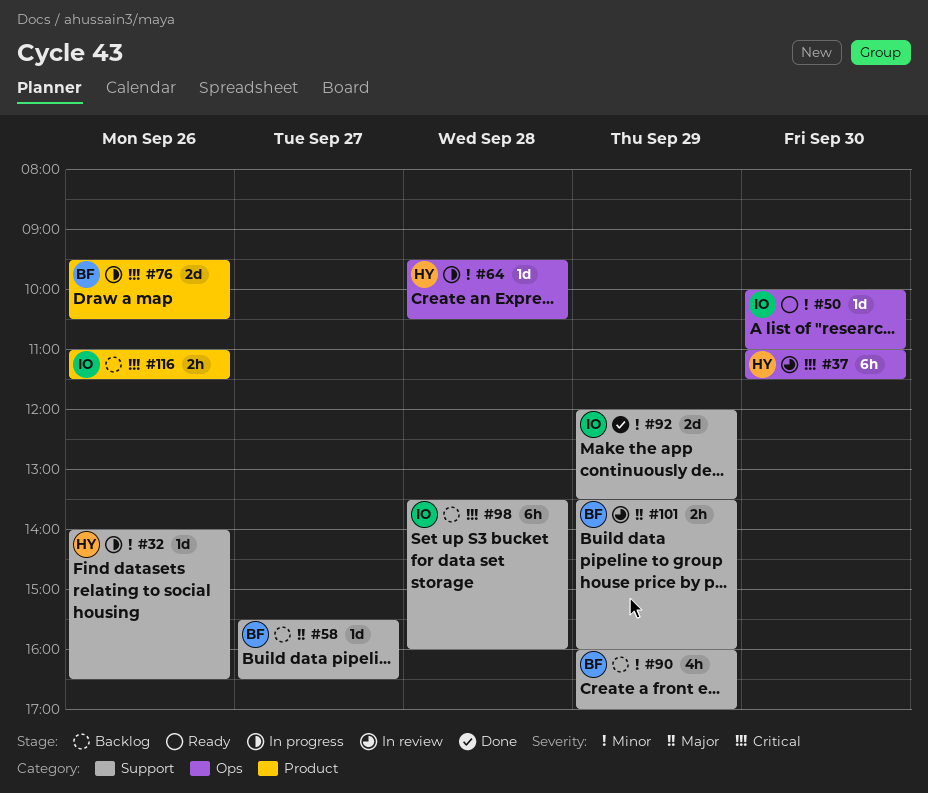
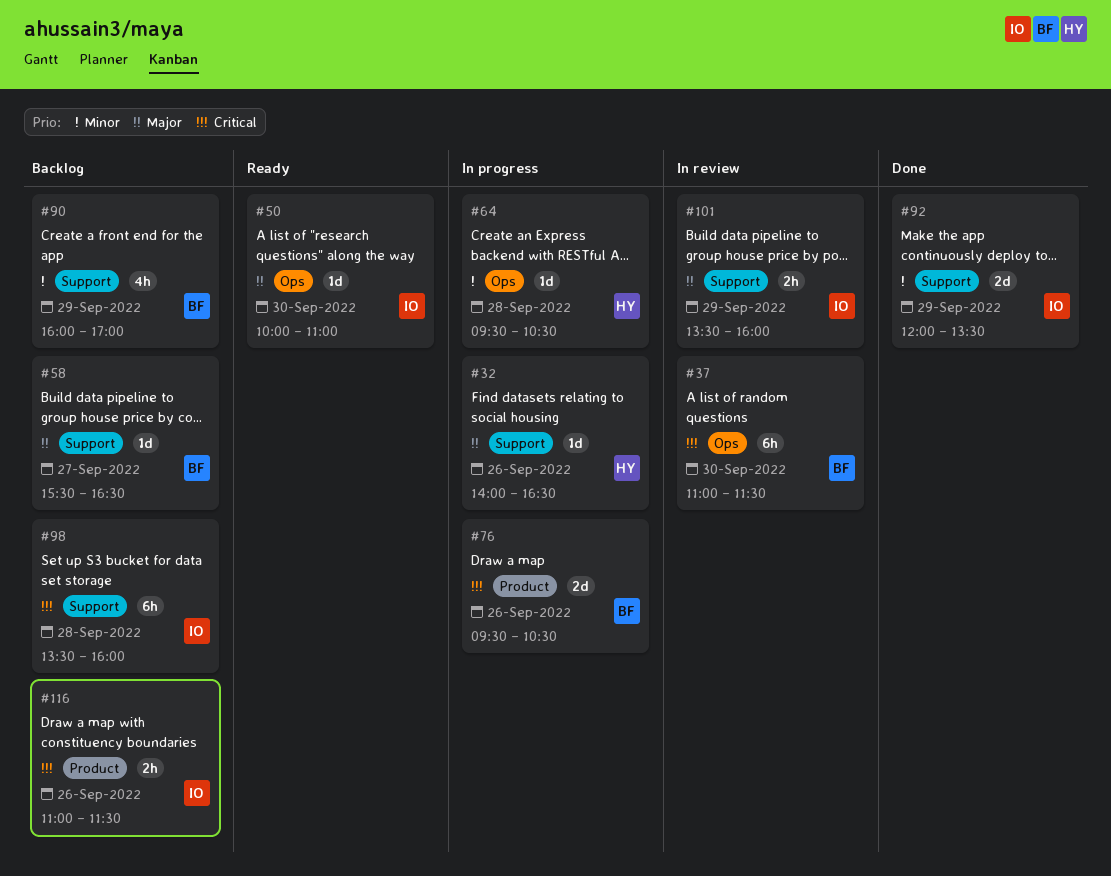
#32, priority: Minor -> Major
#37, owner: HY -> BF
#50, priority: Minor -> Major
#101, owner: BF -> IO

